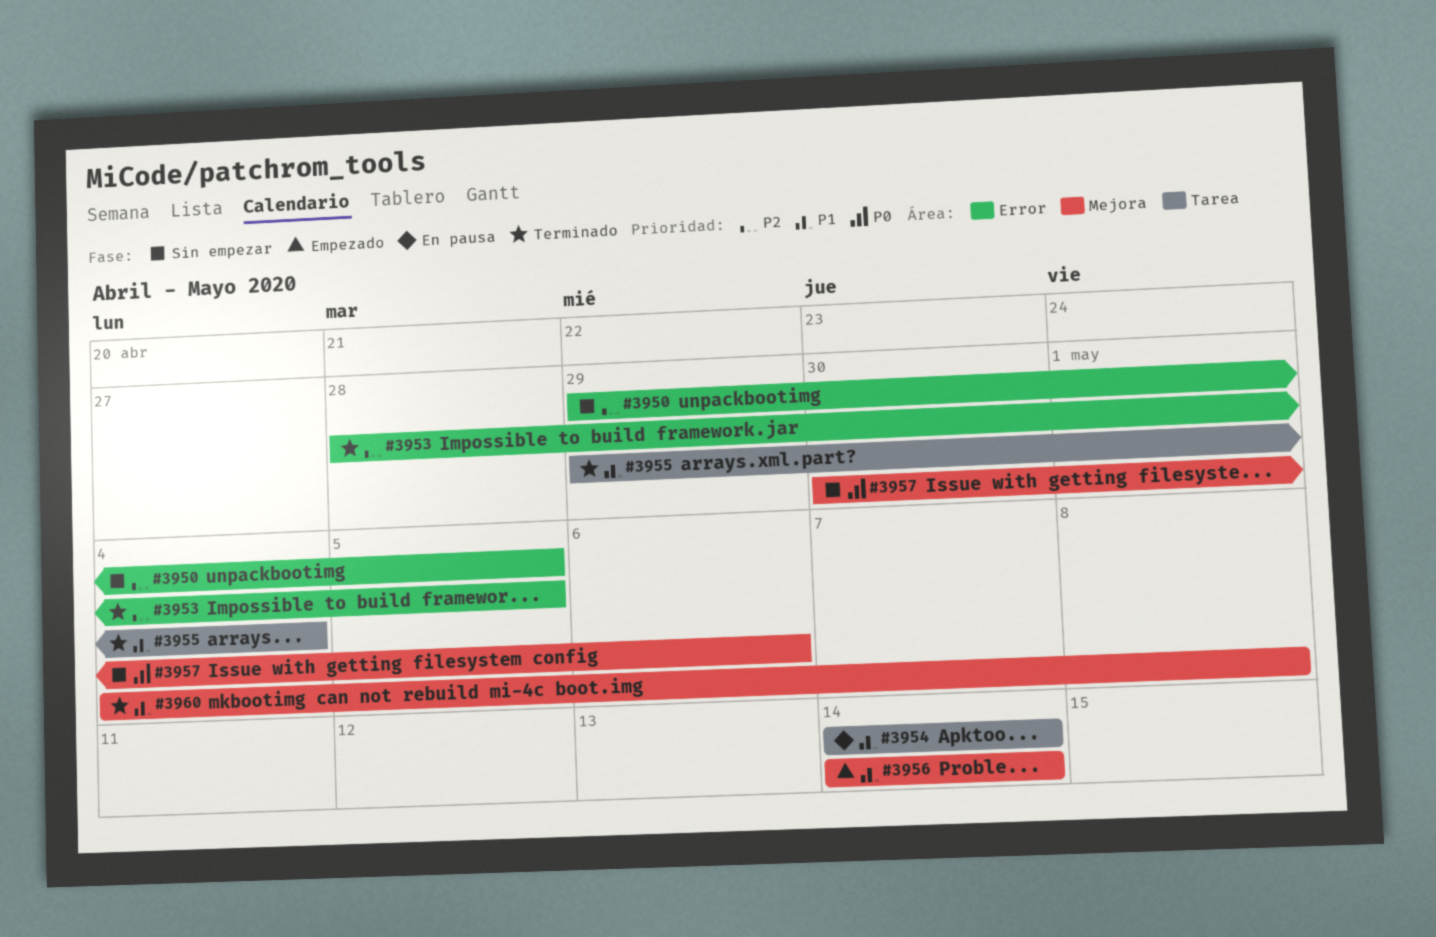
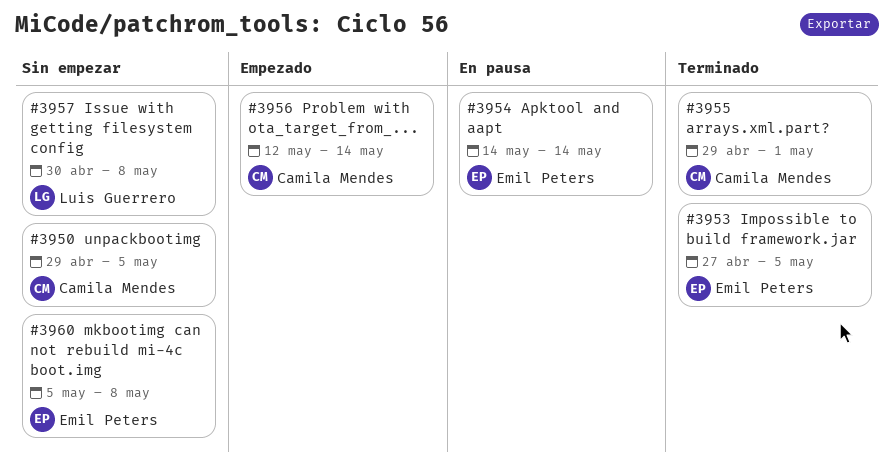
#3953, start: Apr 28 -> Apr 27
#3955, due: May 4 -> May 1
#3956, start: May 14 -> May 12
#3957, due: May 6 -> May 8
#3960, status: Terminado -> Sin empezar
#3960, start: May 4 -> May 5

